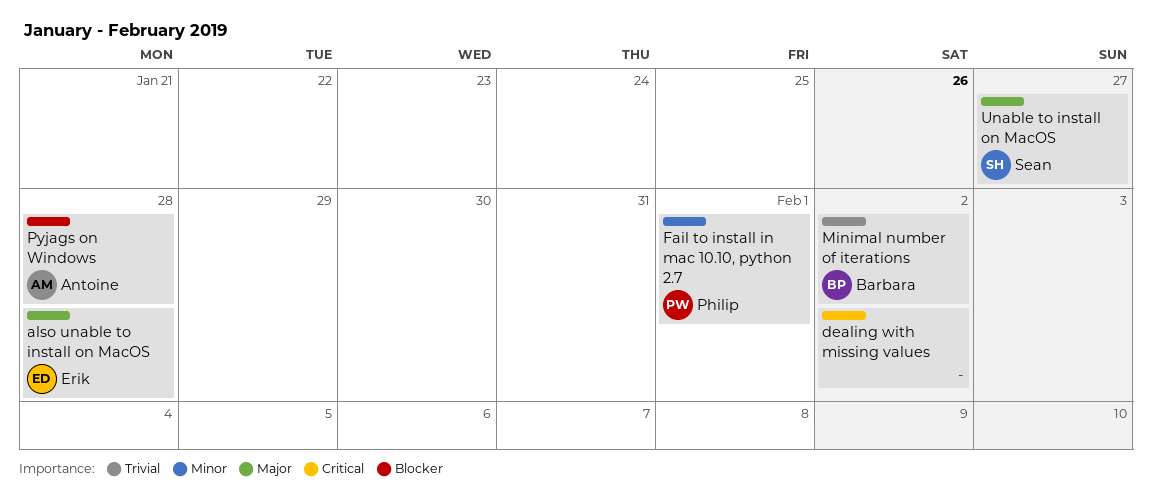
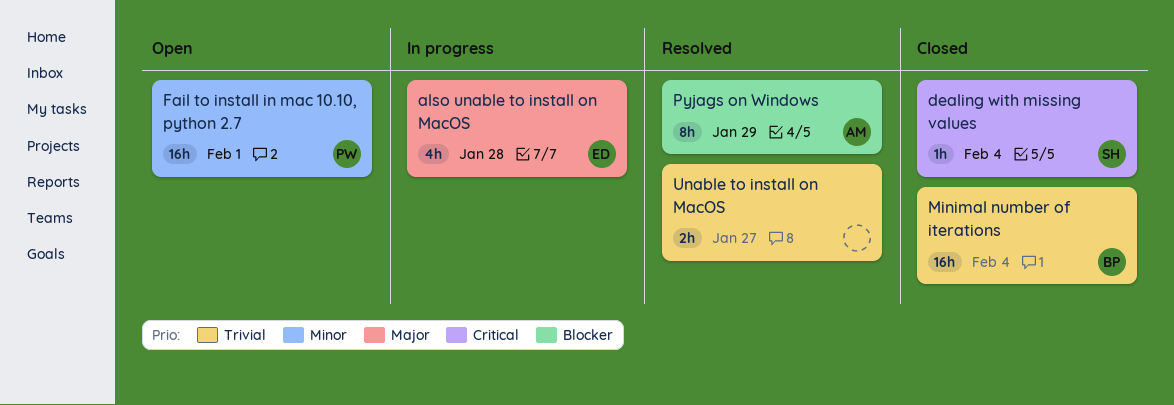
dealing with missing values, owner: none -> Sean
dealing with missing values, due: Feb 2 -> Feb 4
Minimal number of iterations, due: Feb 2 -> Feb 4
Pyjags on Windows, due: Jan 28 -> Jan 29
Unable to install on MacOS, owner: Sean -> none
Unable to install on MacOS, priority: Major -> Trivial

